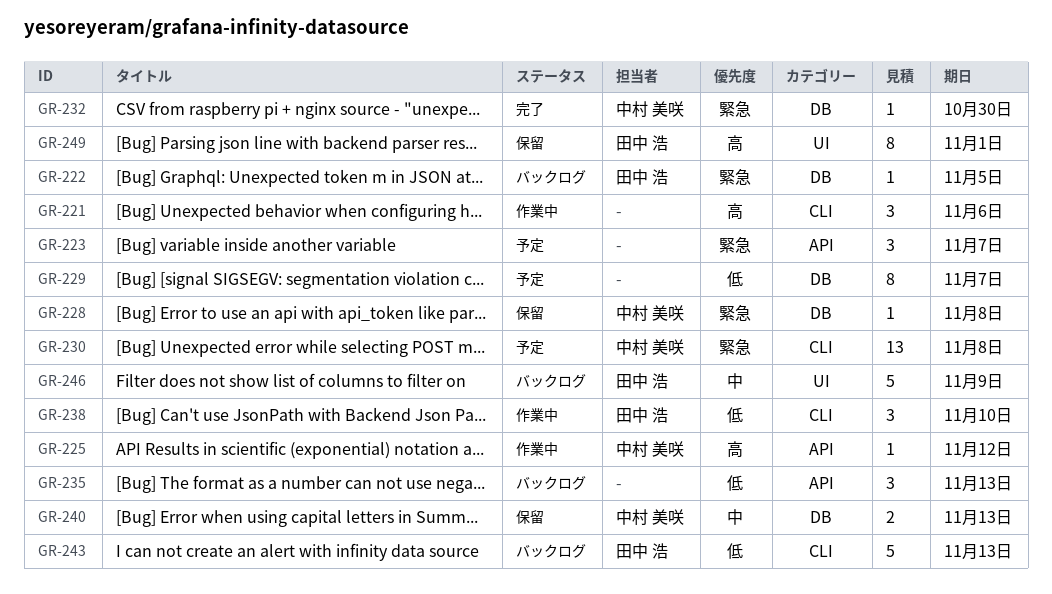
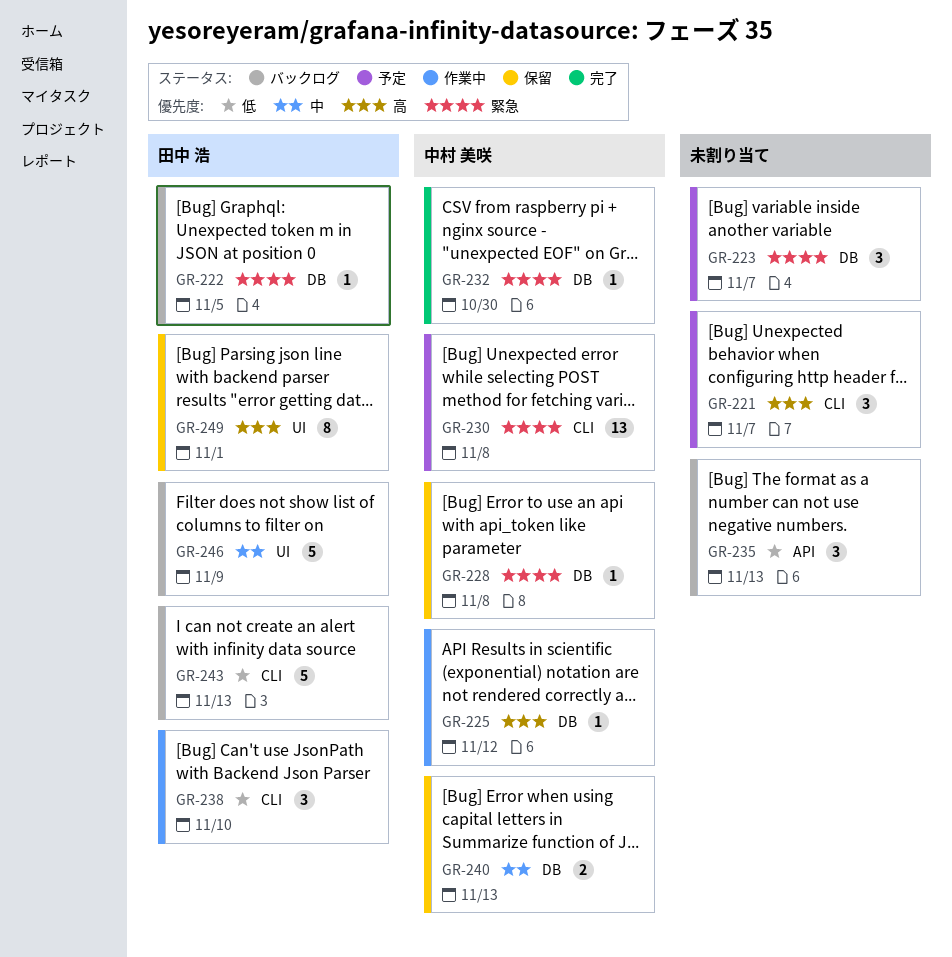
GR-221, status: 作業中 -> 予定
GR-221, due: Nov 6 -> Nov 7
GR-223, label: API -> DB
GR-225, label: API -> DB
GR-229: present -> none

